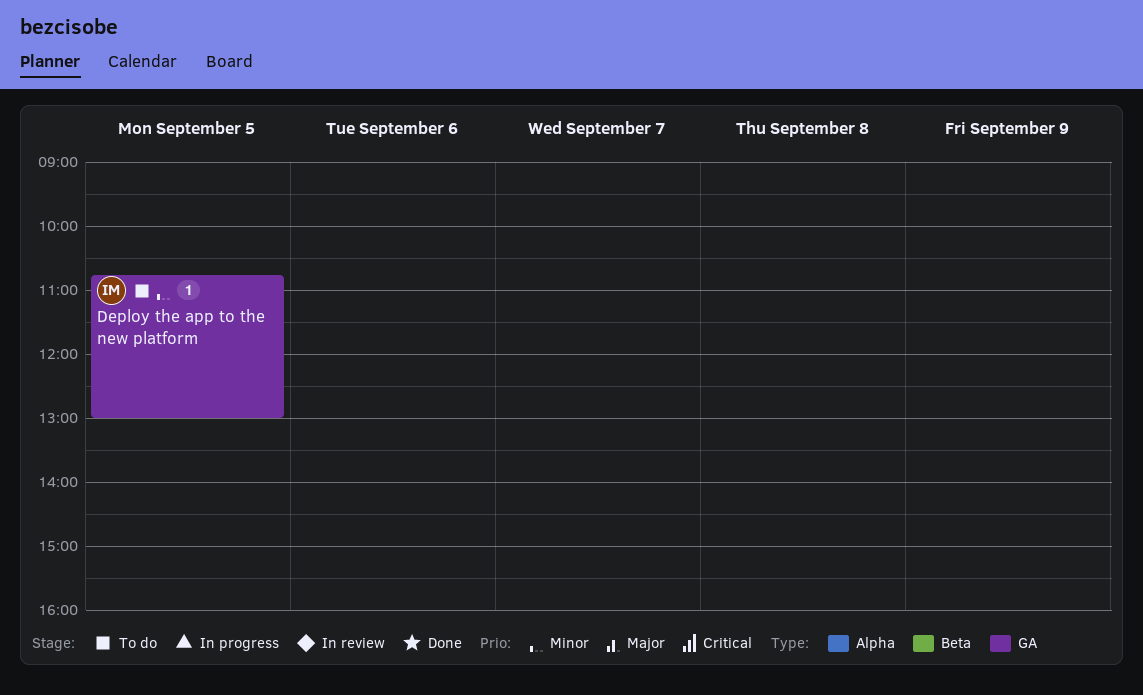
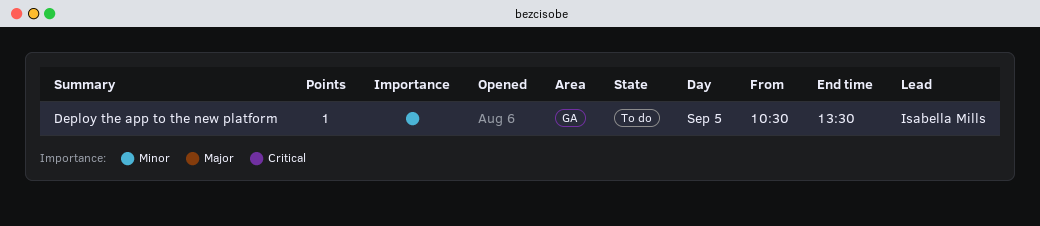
Deploy the app to the new platform, begins: 10:45 -> 10:30
Deploy the app to the new platform, ends: 13:00 -> 13:30

